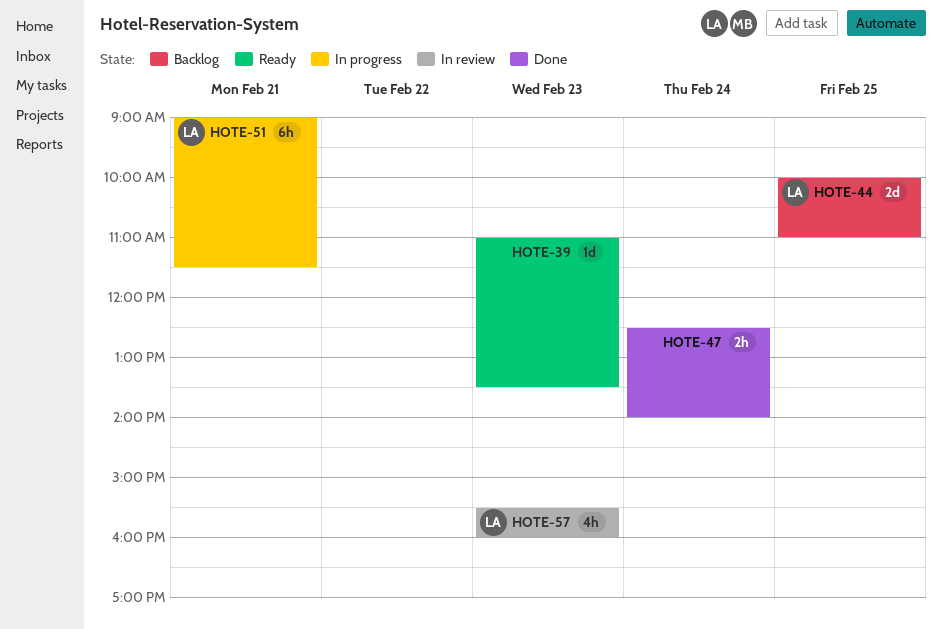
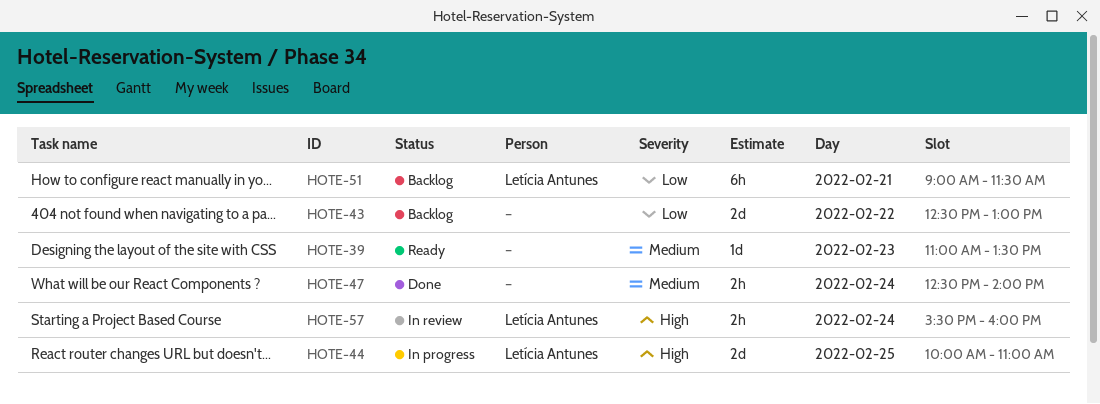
HOTE-43: none -> present
HOTE-44, status: Backlog -> In progress
HOTE-51, status: In progress -> Backlog
HOTE-57, estimate: 4h -> 2h
HOTE-57, day: Feb 23 -> Feb 24

